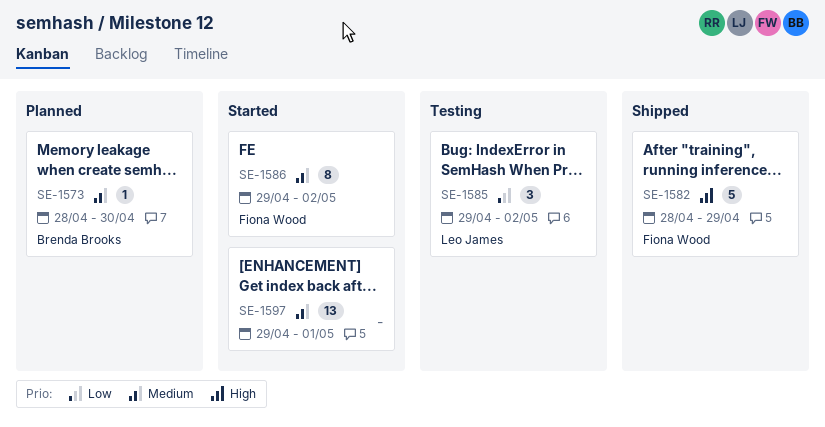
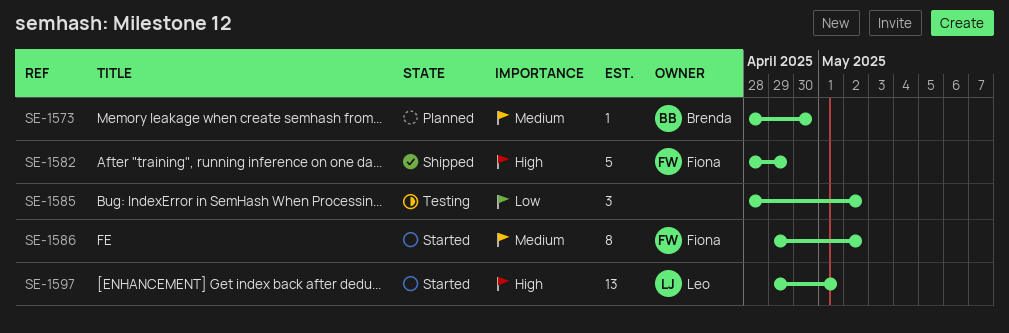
SE-1585, owner: Leo James -> none
SE-1585, start: Apr 29 -> Apr 28
SE-1597, owner: none -> Leo James
SE-1597, priority: Medium -> High

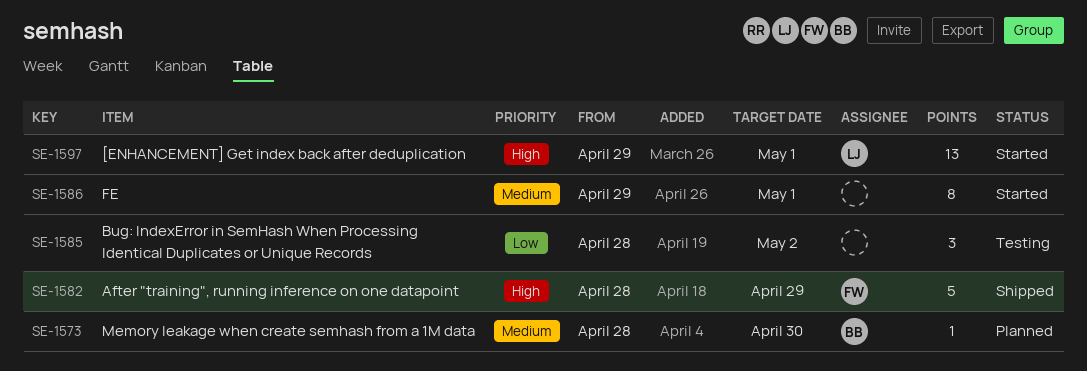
SE-1586, owner: Fiona -> none
SE-1586, due: May 2 -> May 1

